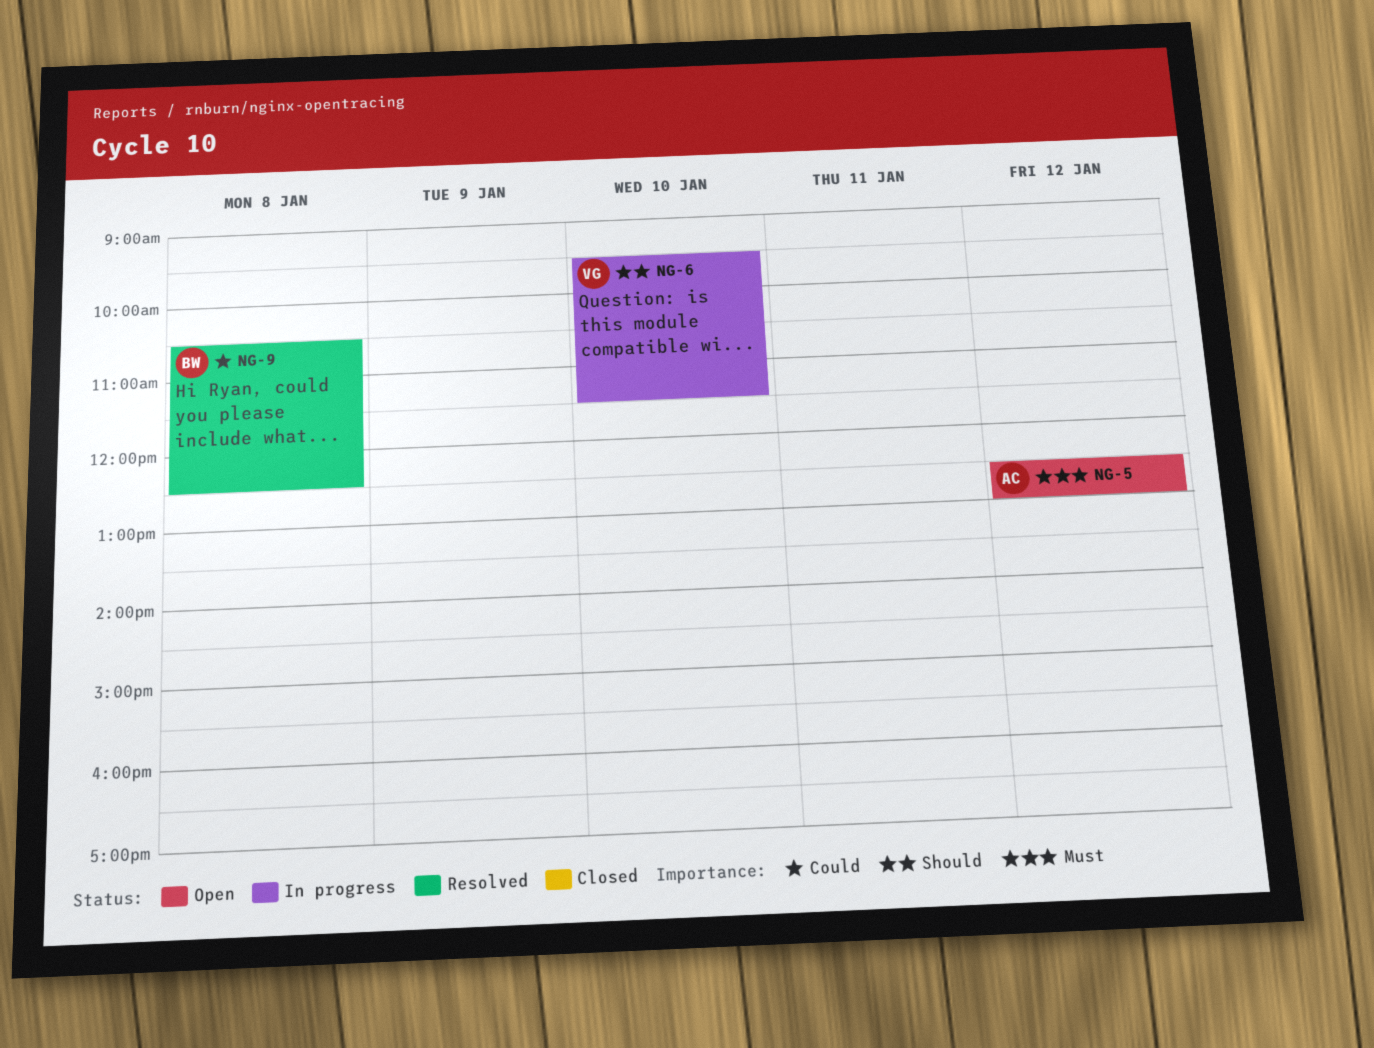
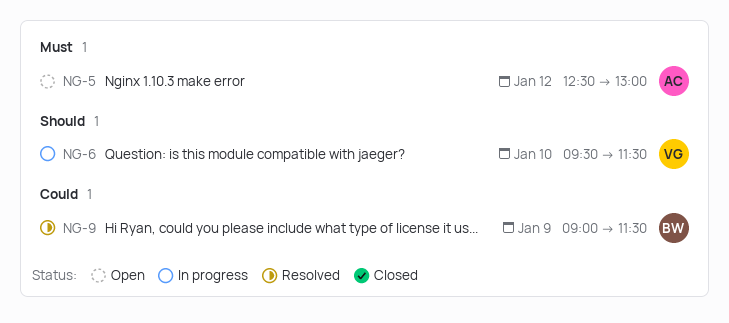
NG-9, day: Jan 8 -> Jan 9
NG-9, begins: 10:30 -> 09:00
NG-9, ends: 12:30 -> 11:30

